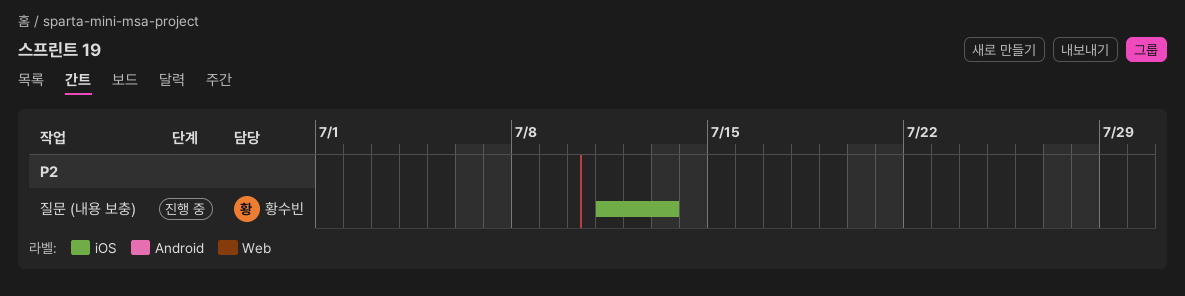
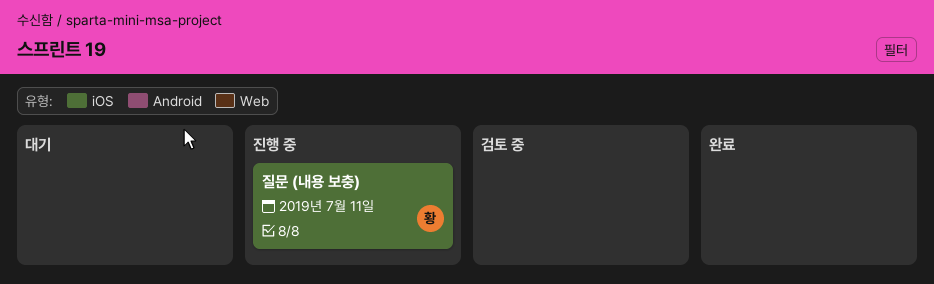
질문 (내용 보충), due: Jul 13 -> Jul 11

